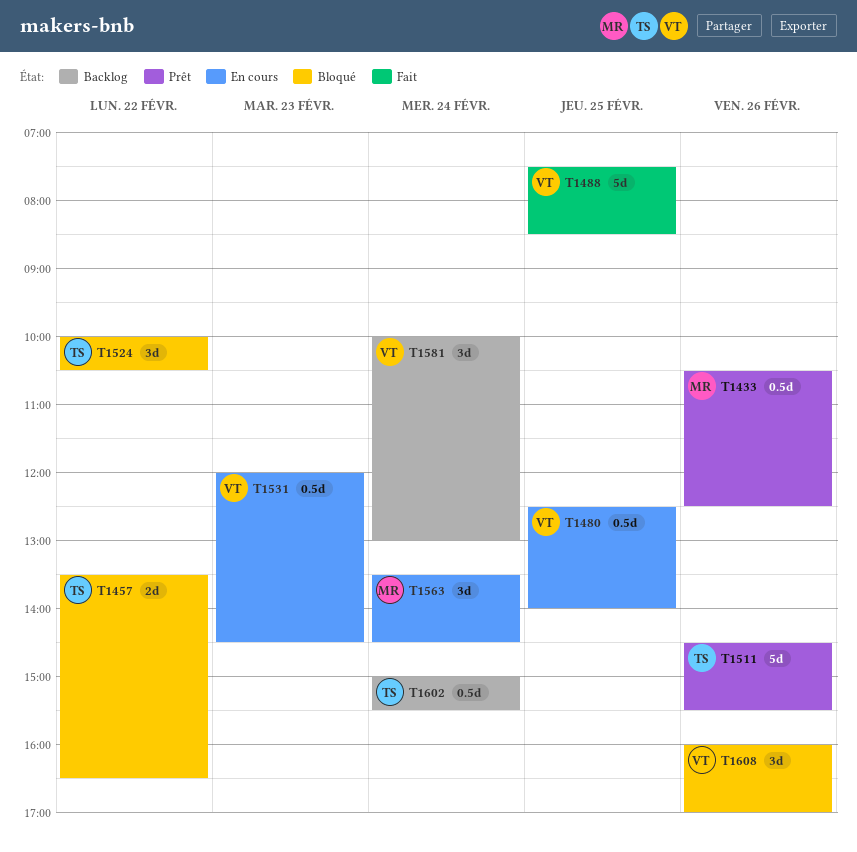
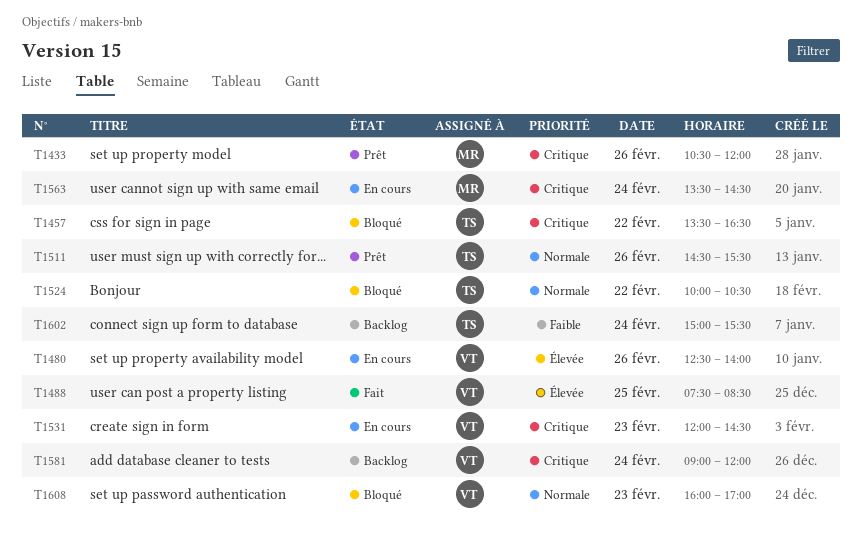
T1433, ends: 12:30 -> 12:00
T1480, day: Feb 25 -> Feb 26
T1581, begins: 10:00 -> 09:00
T1581, ends: 13:00 -> 12:00
T1608, day: Feb 26 -> Feb 23

